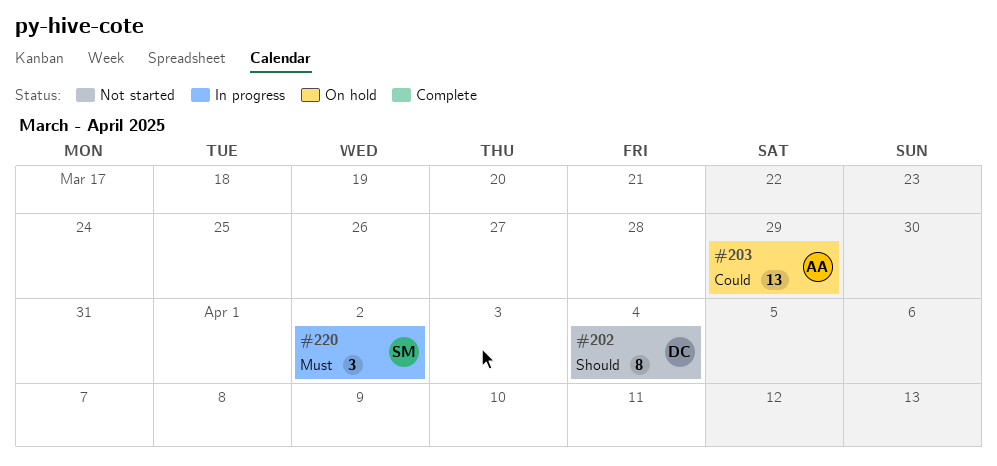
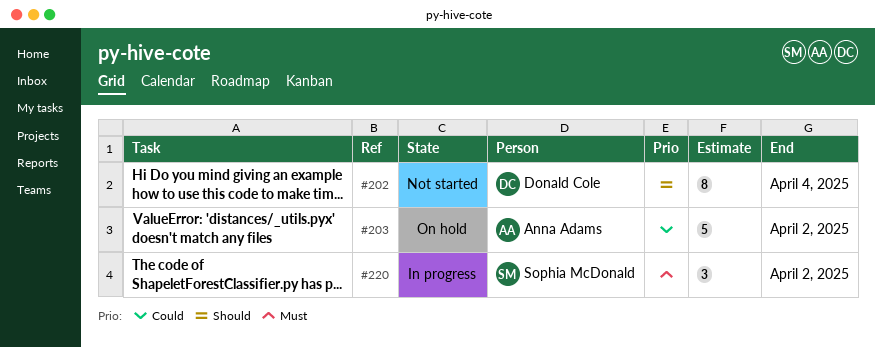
#203, estimate: 13 -> 5
#203, due: Mar 29 -> Apr 2

